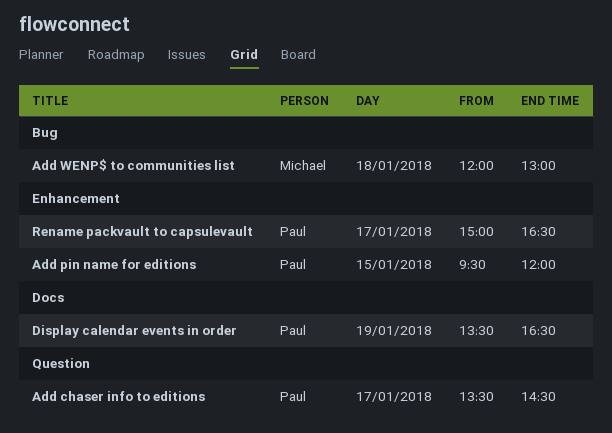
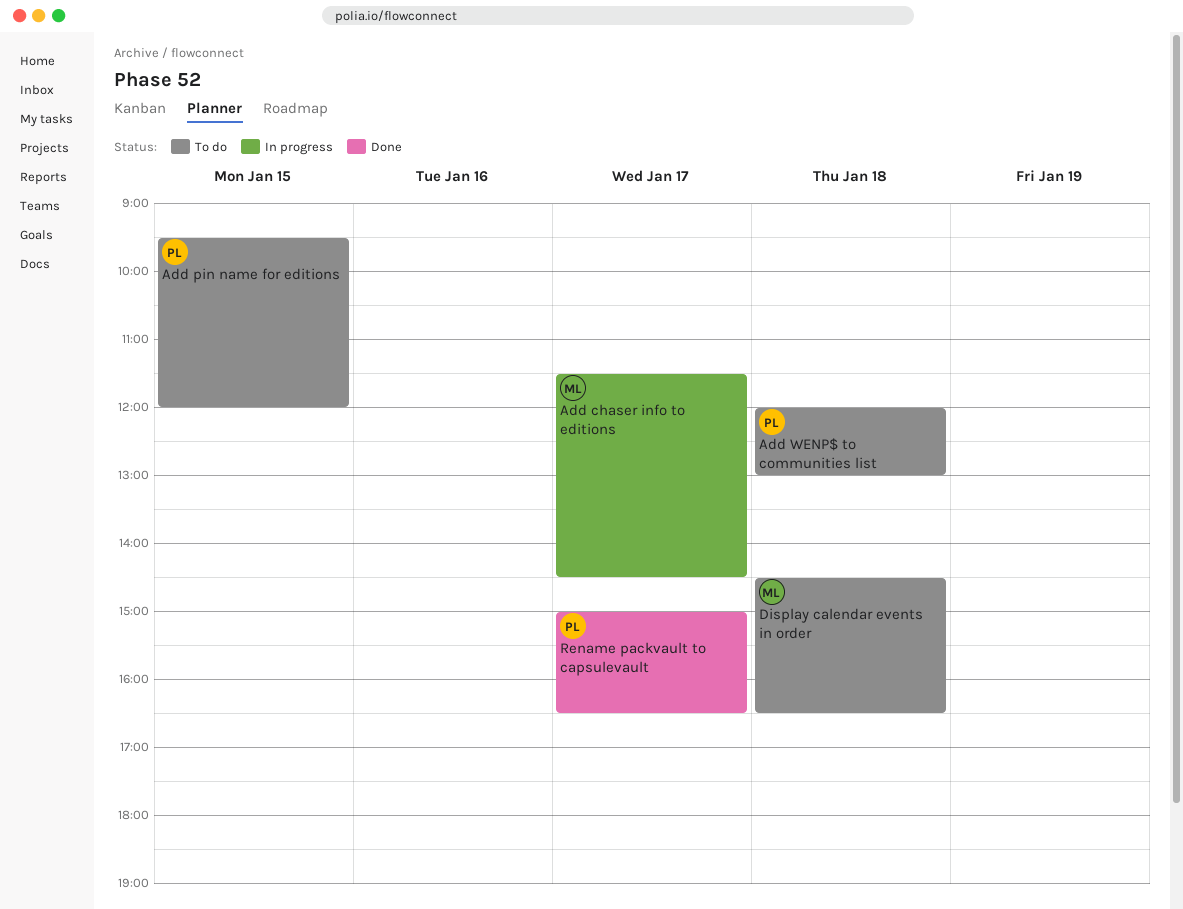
Add chaser info to editions, owner: Paul -> Michael
Add chaser info to editions, begins: 13:30 -> 11:30
Add WENP$ to communities list, owner: Michael -> Paul
Display calendar events in order, owner: Paul -> Michael
Display calendar events in order, day: Jan 19 -> Jan 18
Display calendar events in order, begins: 13:30 -> 14:30

